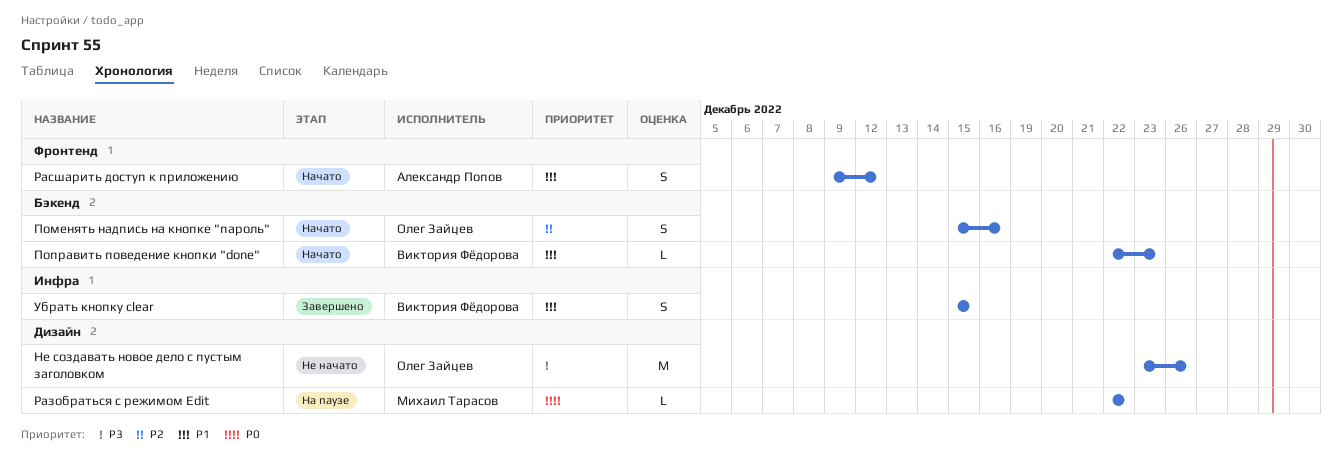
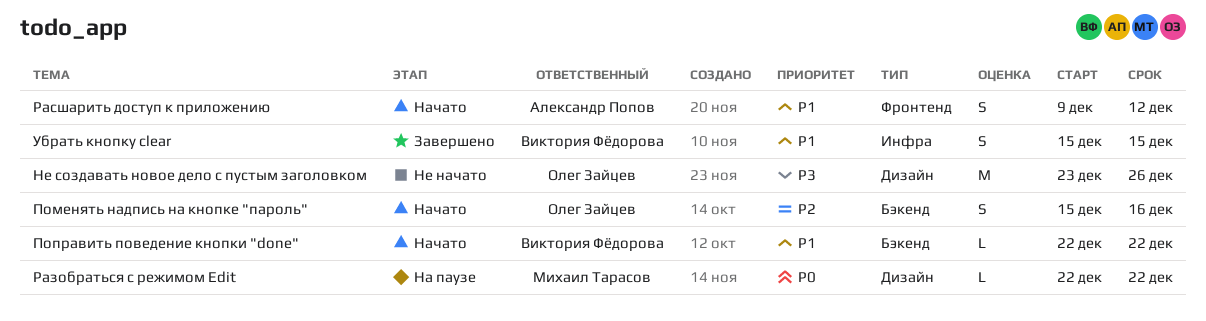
Поправить поведение кнопки "done", due: Dec 23 -> Dec 22

